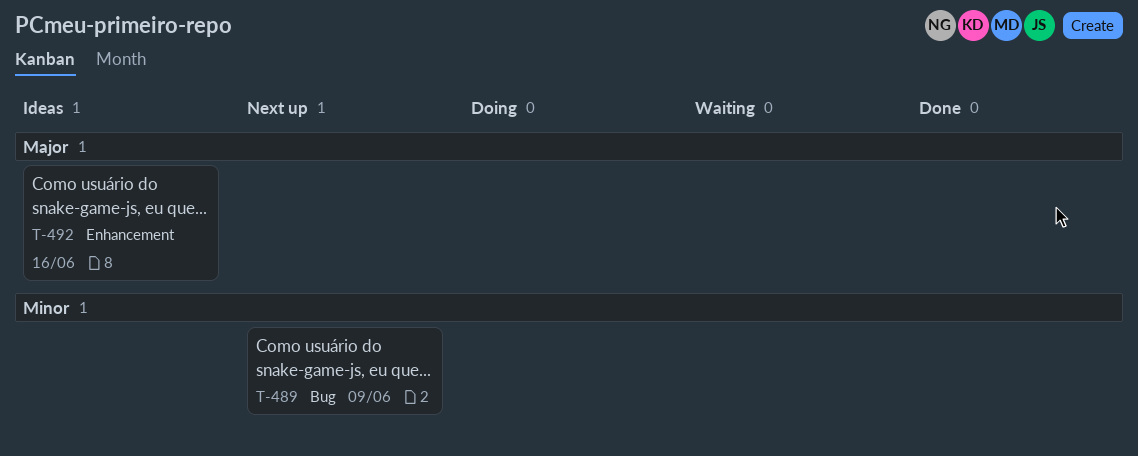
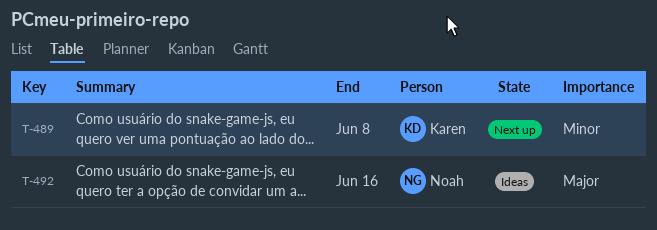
T-489, due: Jun 9 -> Jun 8

